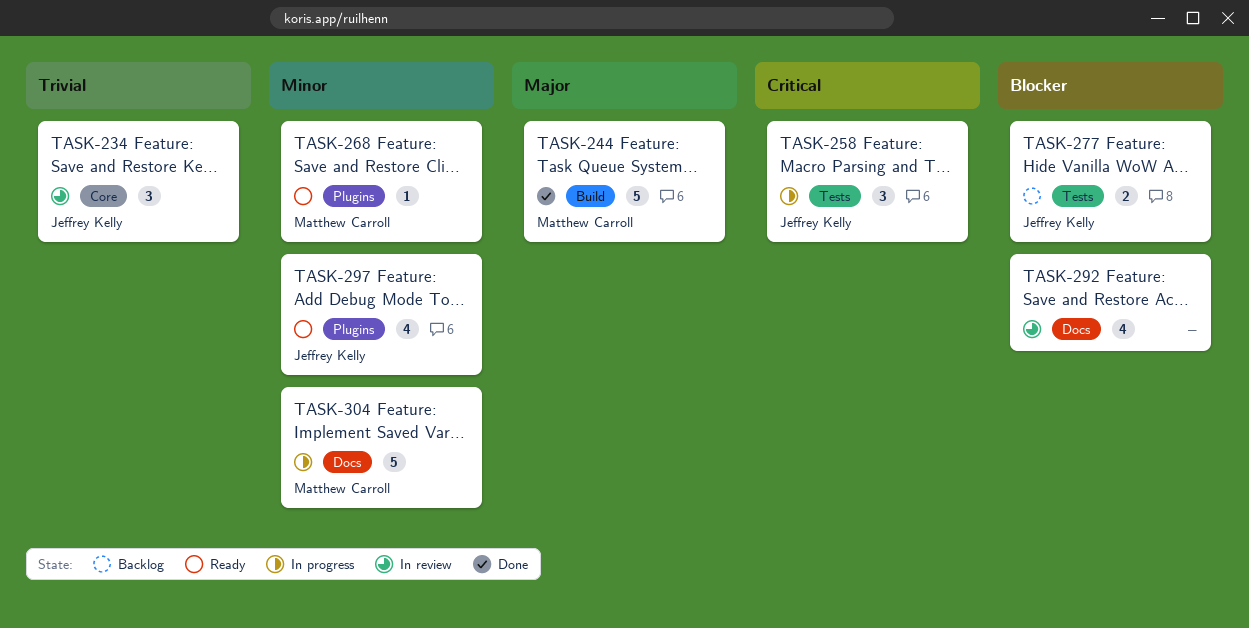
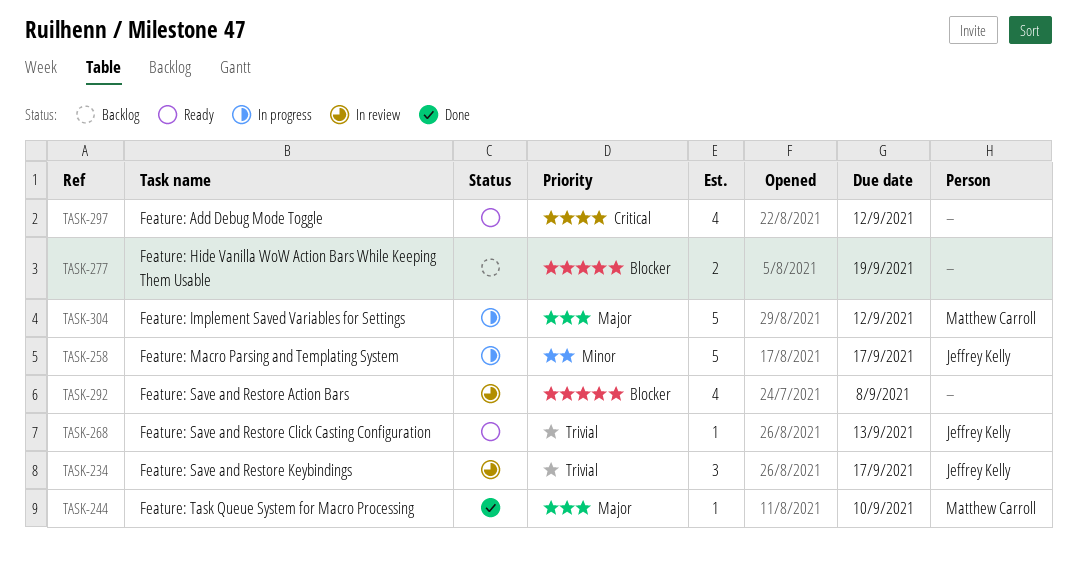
TASK-244, estimate: 5 -> 1
TASK-258, priority: Critical -> Minor
TASK-258, estimate: 3 -> 5
TASK-268, owner: Matthew Carroll -> Jeffrey Kelly
TASK-268, priority: Minor -> Trivial
TASK-277, owner: Jeffrey Kelly -> none
TASK-297, owner: Jeffrey Kelly -> none
TASK-297, priority: Minor -> Critical
TASK-304, priority: Minor -> Major

